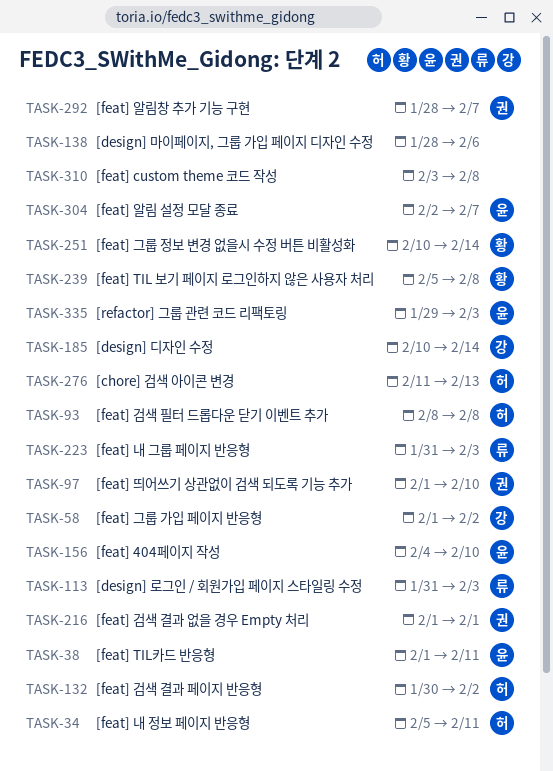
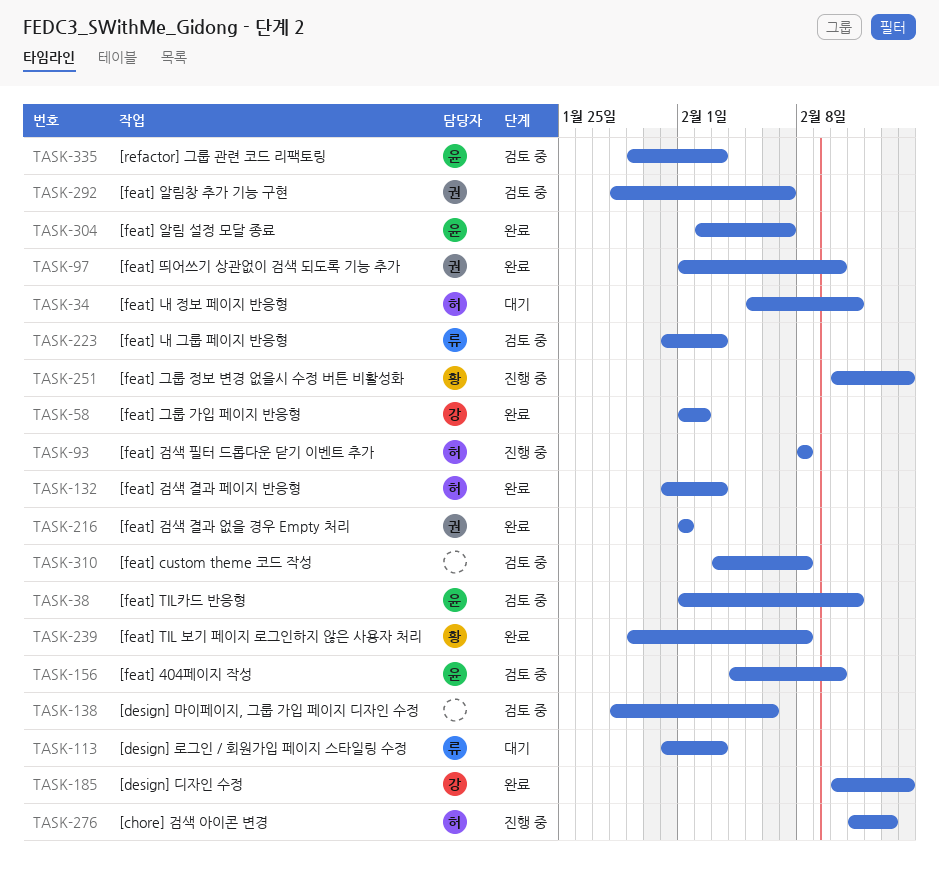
TASK-132, start: Jan 30 -> Jan 31
TASK-132, due: Feb 2 -> Feb 3
TASK-239, start: Feb 5 -> Jan 29

